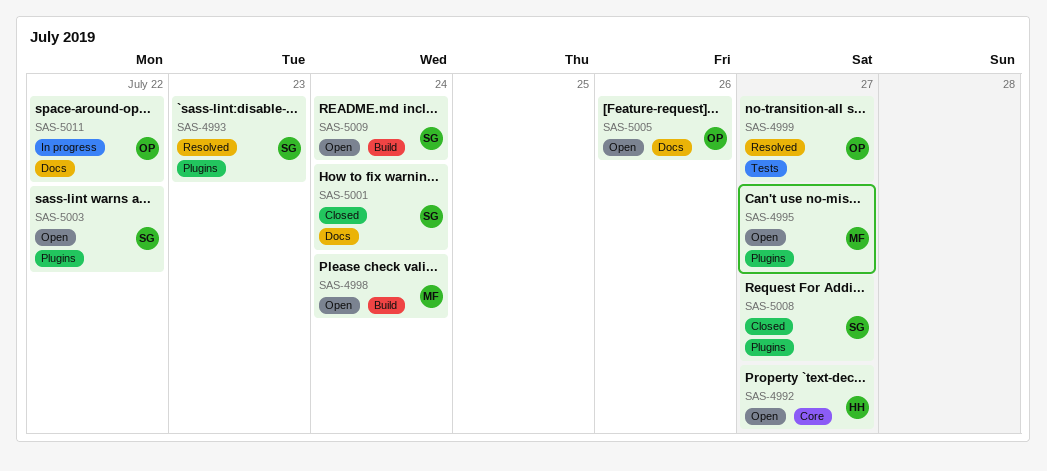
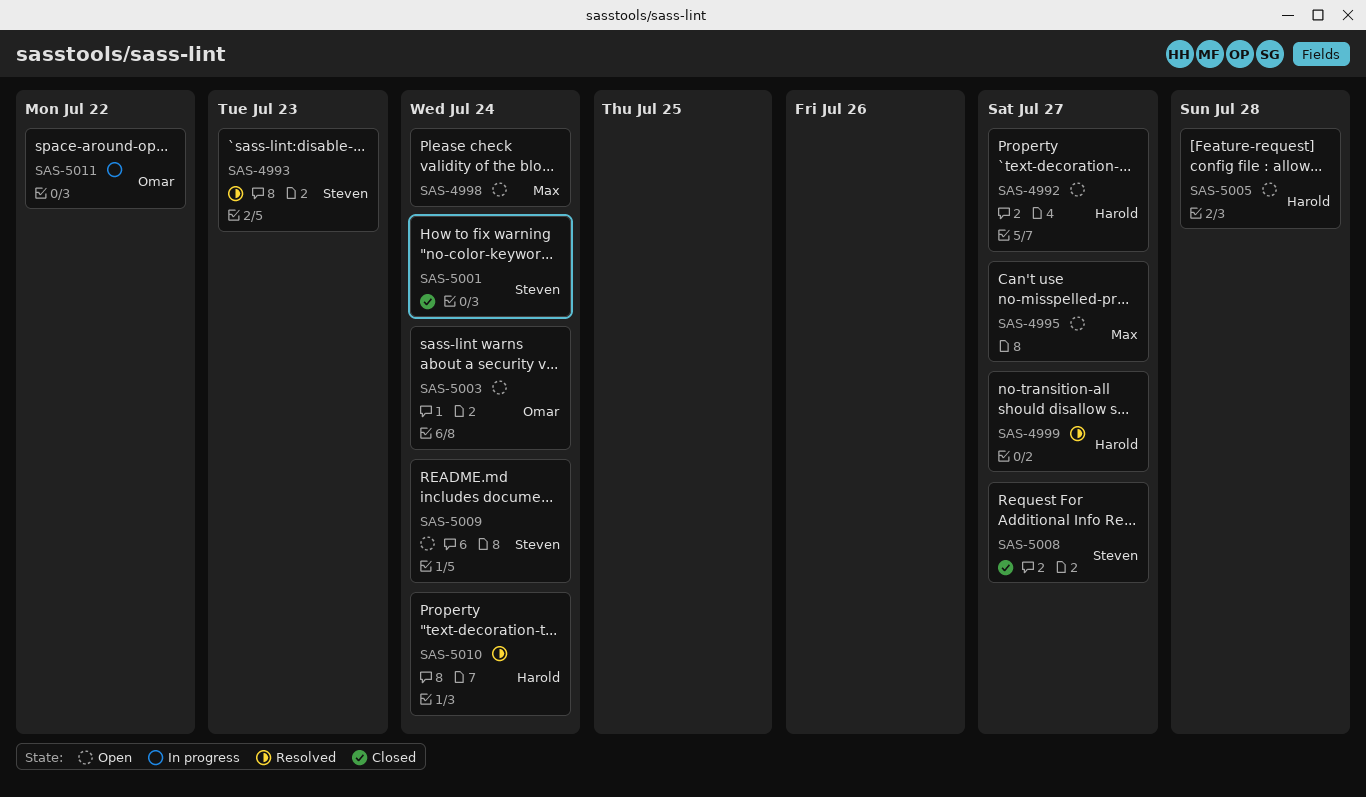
SAS-4999, owner: Omar -> Harold
SAS-5003, owner: Steven -> Omar
SAS-5003, due: Jul 22 -> Jul 24
SAS-5005, owner: Omar -> Harold
SAS-5005, due: Jul 26 -> Jul 28
SAS-5010: none -> present

